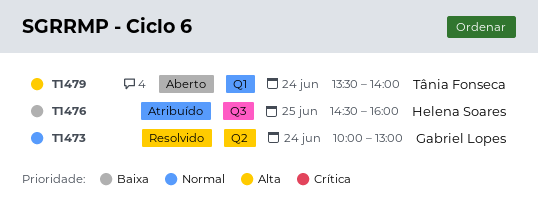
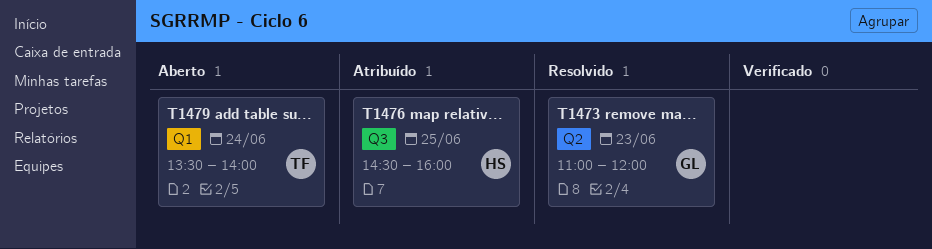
T1473, day: Jun 24 -> Jun 23
T1473, begins: 10:00 -> 11:00
T1473, ends: 13:00 -> 12:00

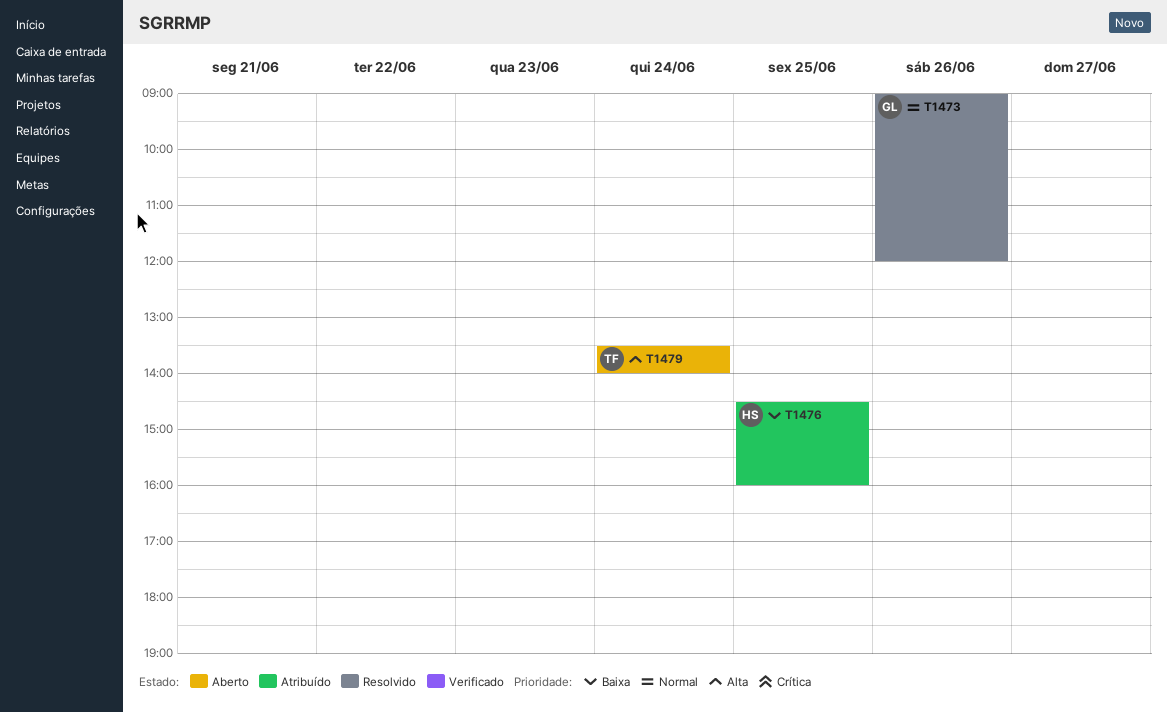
T1473, day: Jun 23 -> Jun 26
T1473, begins: 11:00 -> 09:00

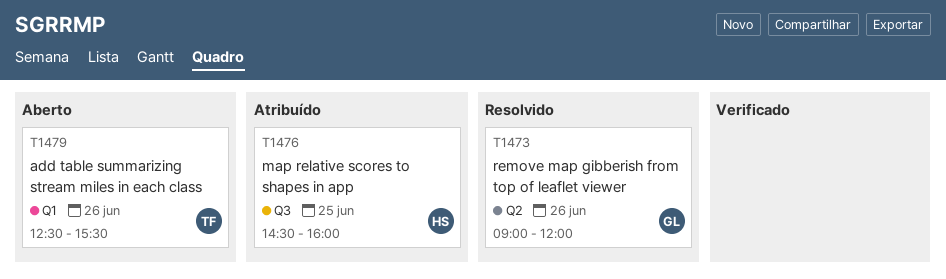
T1479, day: Jun 24 -> Jun 26
T1479, begins: 13:30 -> 12:30
T1479, ends: 14:00 -> 15:30

